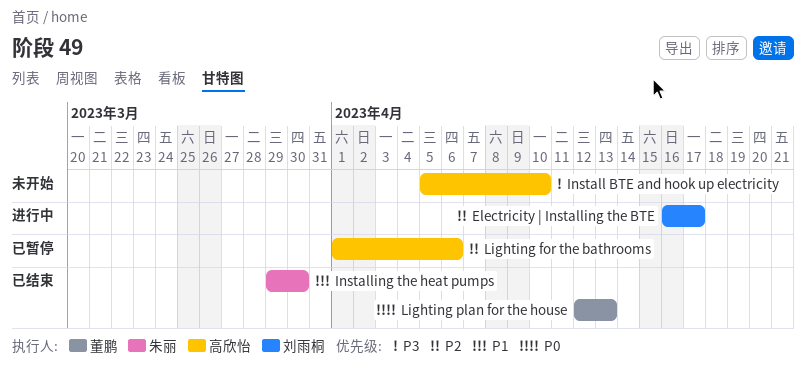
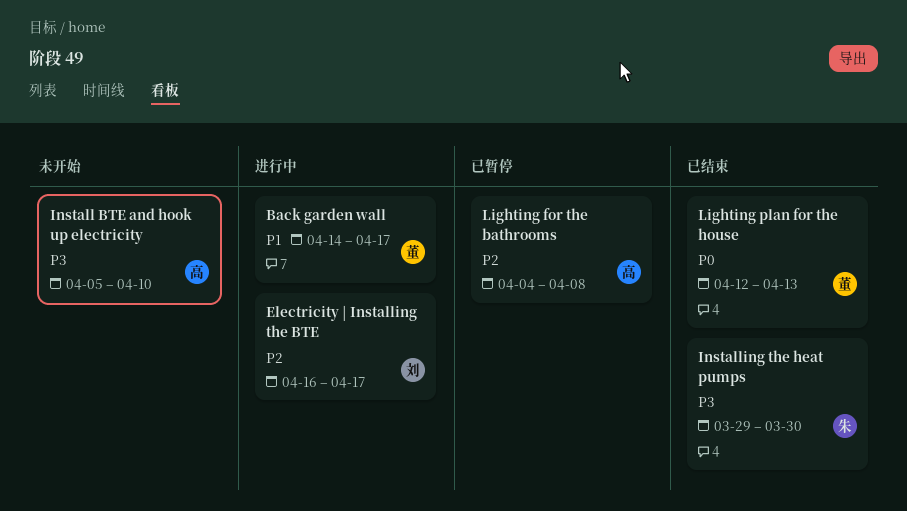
Back garden wall: none -> present
Installing the heat pumps, priority: P1 -> P3
Lighting for the bathrooms, start: Apr 1 -> Apr 4
Lighting for the bathrooms, due: Apr 6 -> Apr 8

